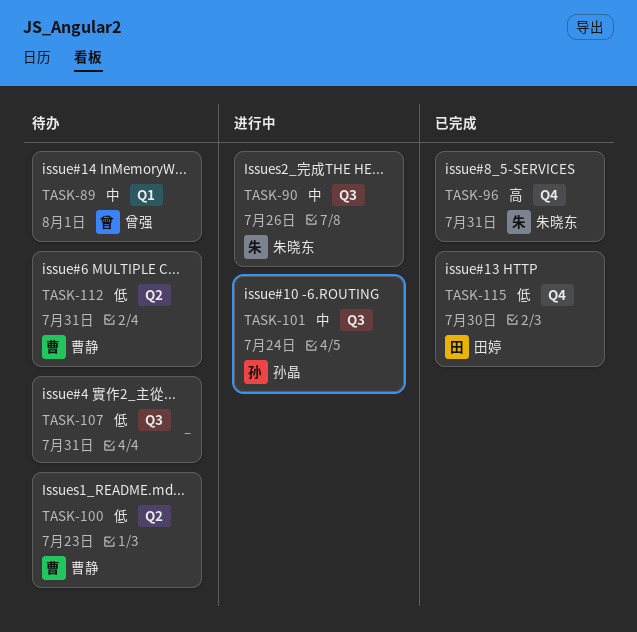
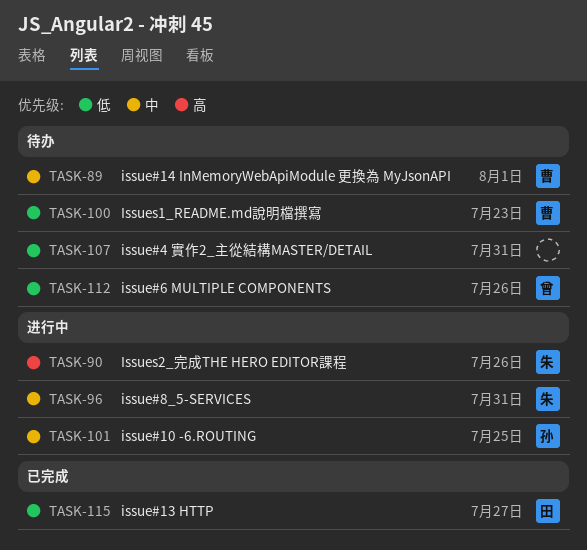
TASK-89, owner: 曾强 -> 曹静
TASK-90, priority: 中 -> 高
TASK-96, status: 已完成 -> 进行中
TASK-96, priority: 高 -> 中
TASK-101, due: Jul 24 -> Jul 25
TASK-112, owner: 曹静 -> 曾强
TASK-112, due: Jul 31 -> Jul 26
TASK-115, due: Jul 30 -> Jul 27

